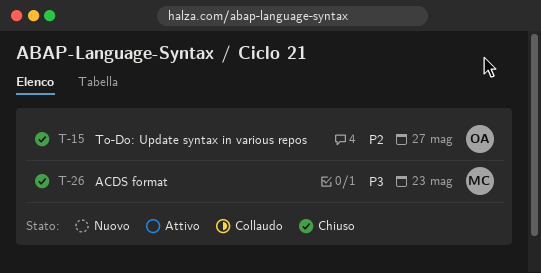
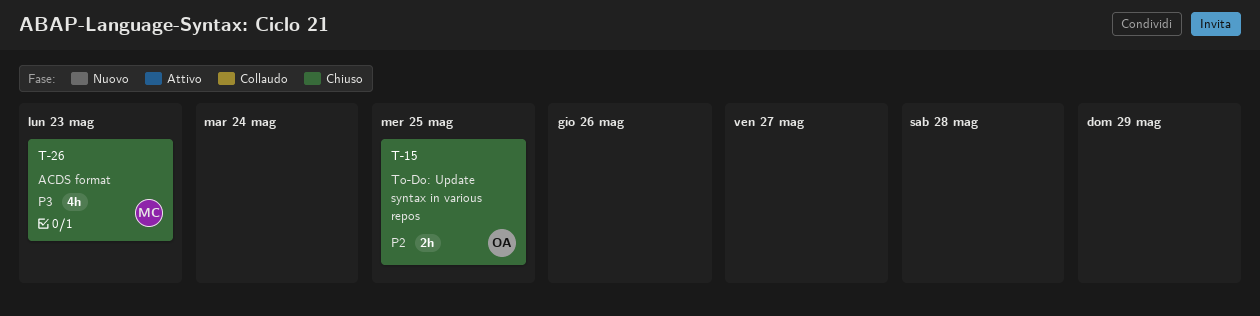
T-15, due: May 27 -> May 25

